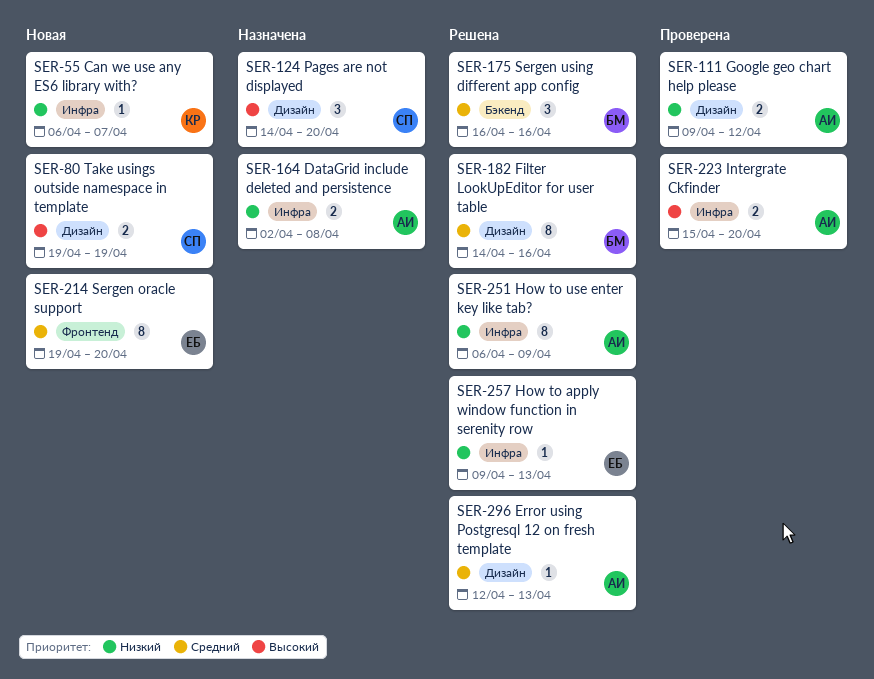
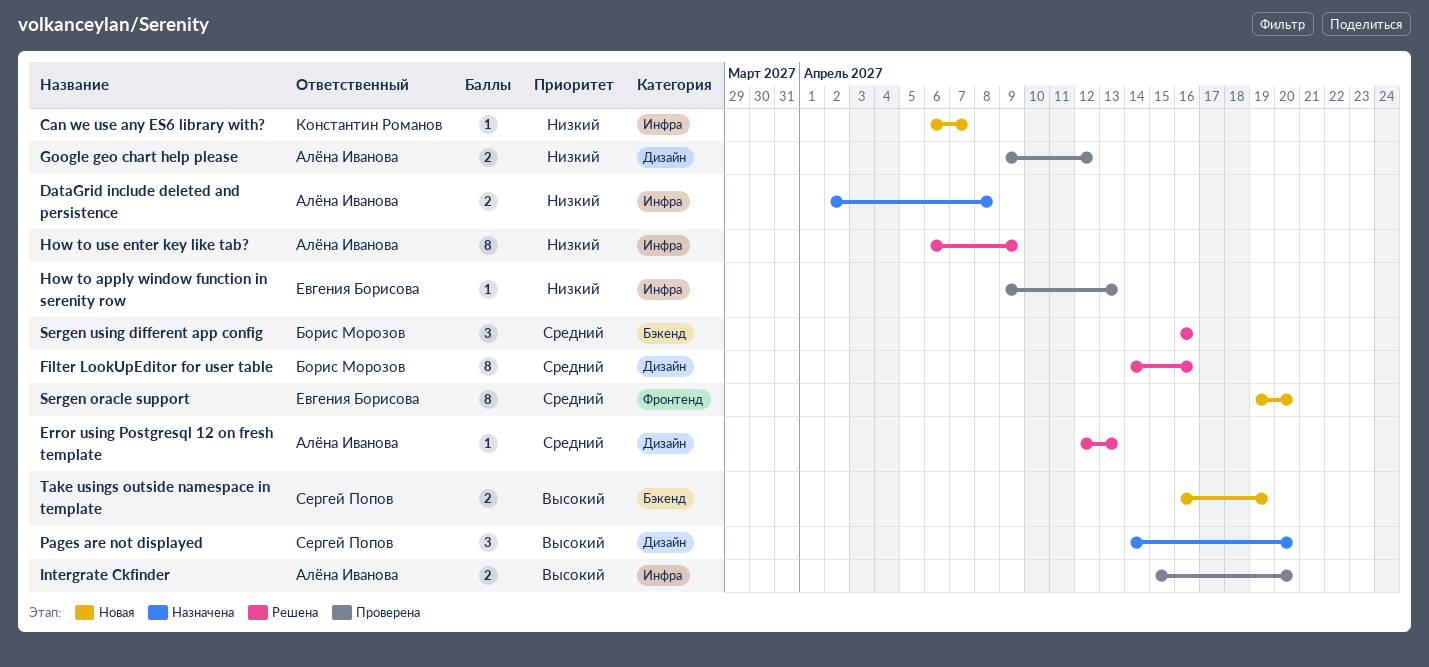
How to apply window function in serenity row, status: Решена -> Проверена
Take usings outside namespace in template, label: Дизайн -> Бэкенд
Take usings outside namespace in template, start: Apr 19 -> Apr 16

